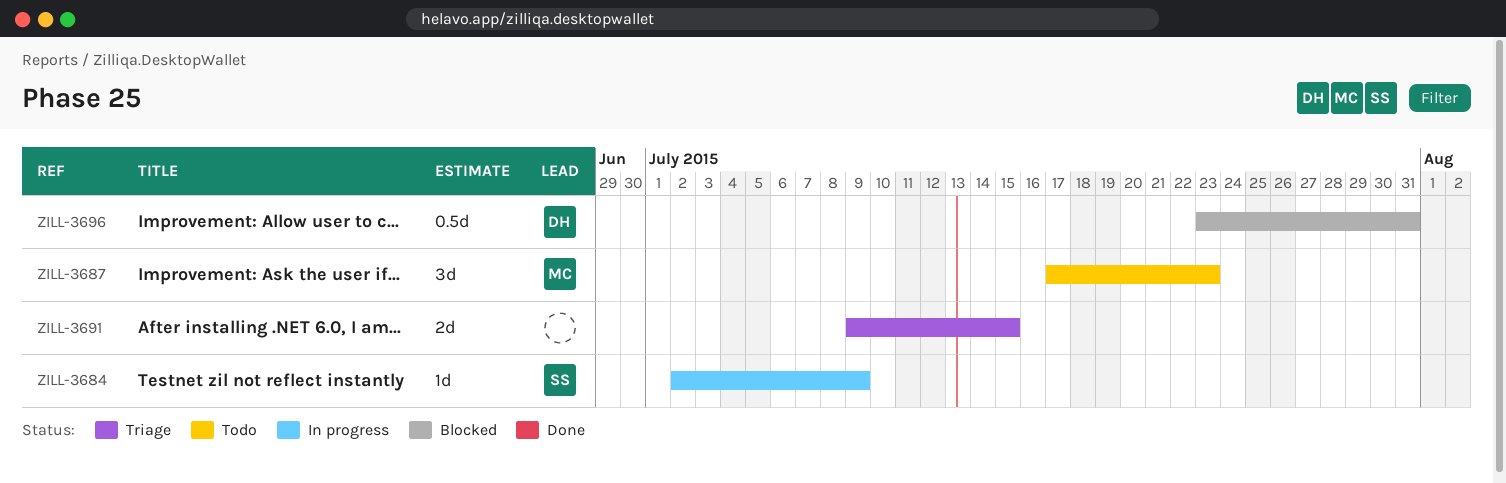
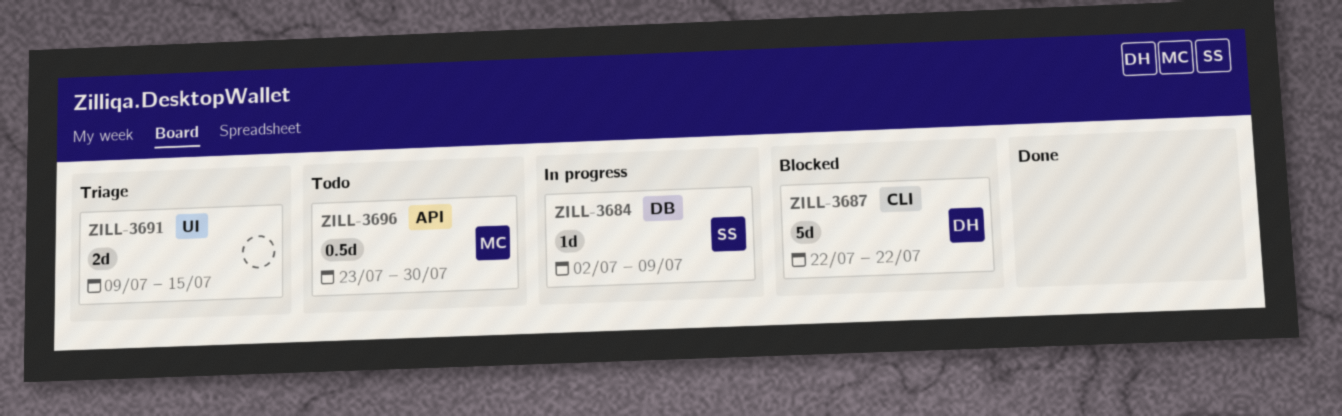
ZILL-3687, status: Todo -> Blocked
ZILL-3687, owner: MC -> DH
ZILL-3687, estimate: 3d -> 5d
ZILL-3687, start: Jul 17 -> Jul 22
ZILL-3687, due: Jul 23 -> Jul 22
ZILL-3696, status: Blocked -> Todo
ZILL-3696, owner: DH -> MC
ZILL-3696, due: Jul 31 -> Jul 30

